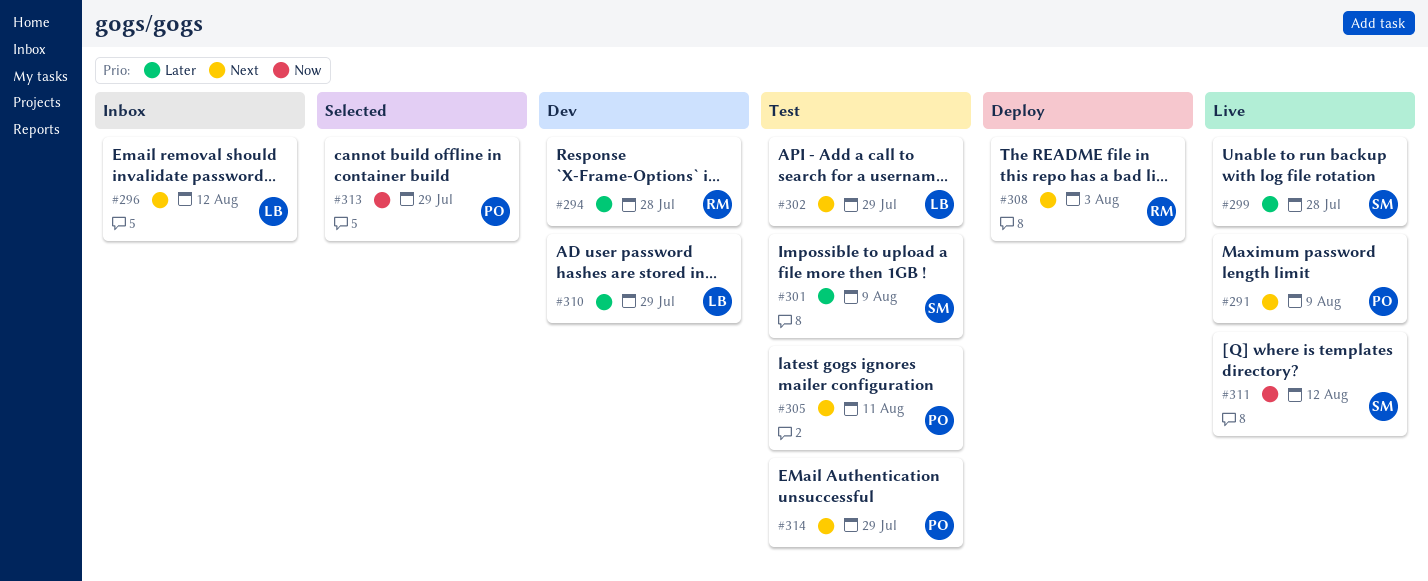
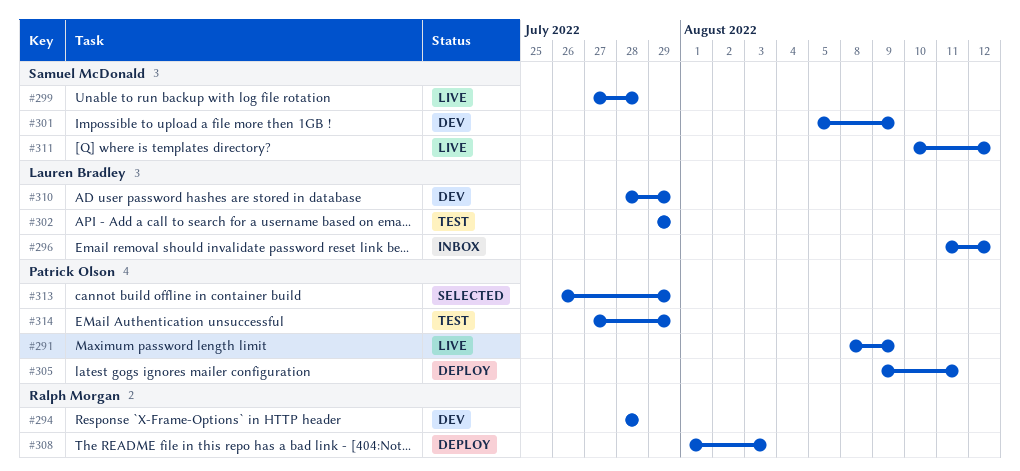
#301, status: Test -> Dev
#305, status: Test -> Deploy

